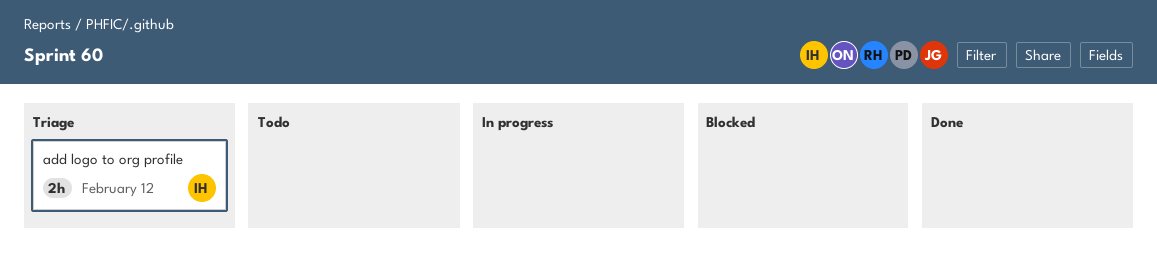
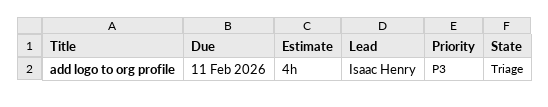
add logo to org profile, estimate: 2h -> 4h
add logo to org profile, due: Feb 12 -> Feb 11

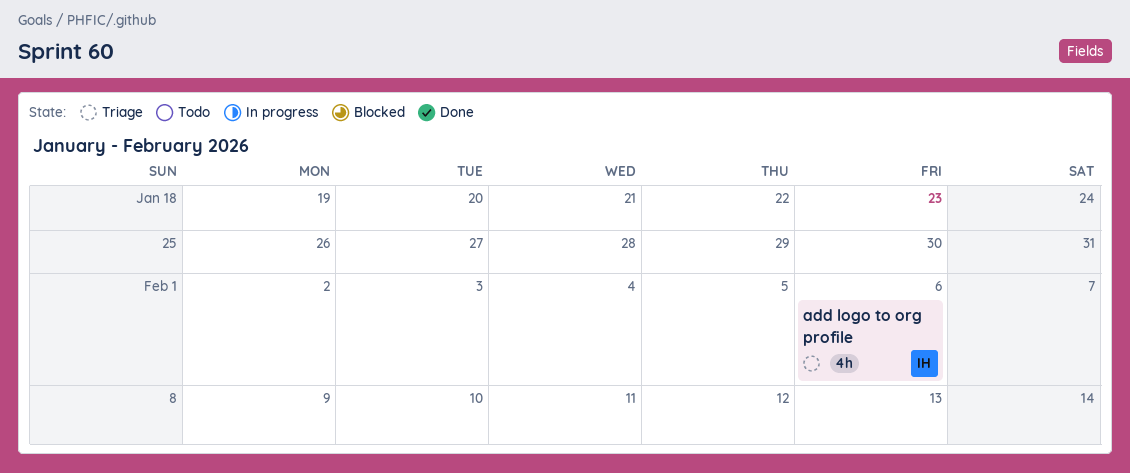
add logo to org profile, due: Feb 11 -> Feb 6

